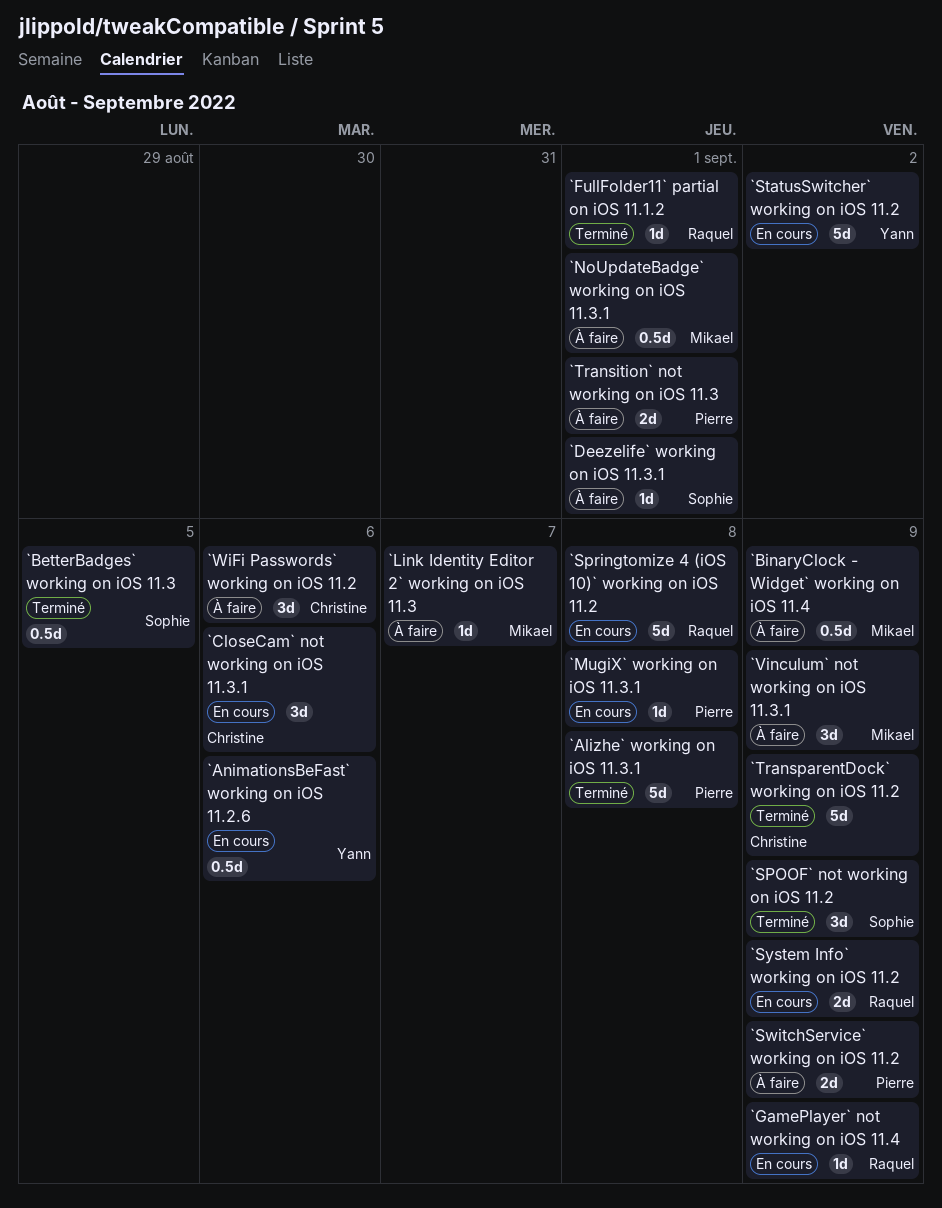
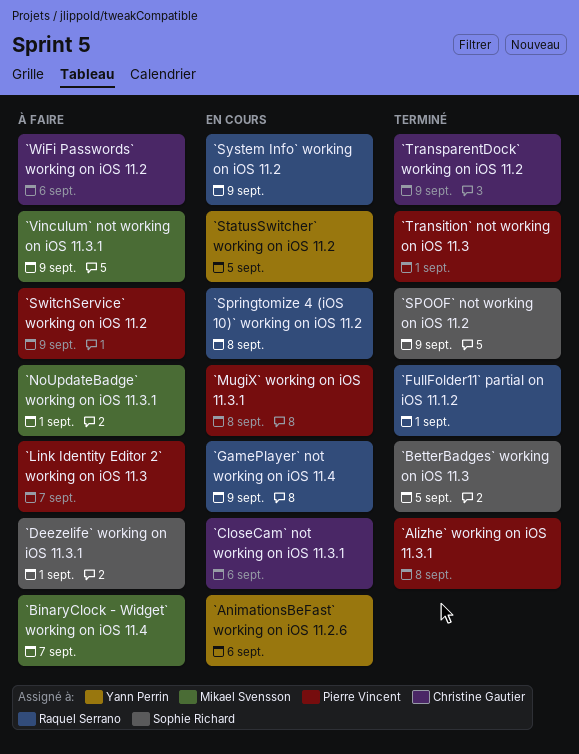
`BinaryClock - Widget` working on iOS 11.4, due: Sep 9 -> Sep 7
`Link Identity Editor 2` working on iOS 11.3, owner: Mikael Svensson -> Pierre Vincent
`StatusSwitcher` working on iOS 11.2, due: Sep 2 -> Sep 5
`Transition` not working on iOS 11.3, status: À faire -> Terminé

